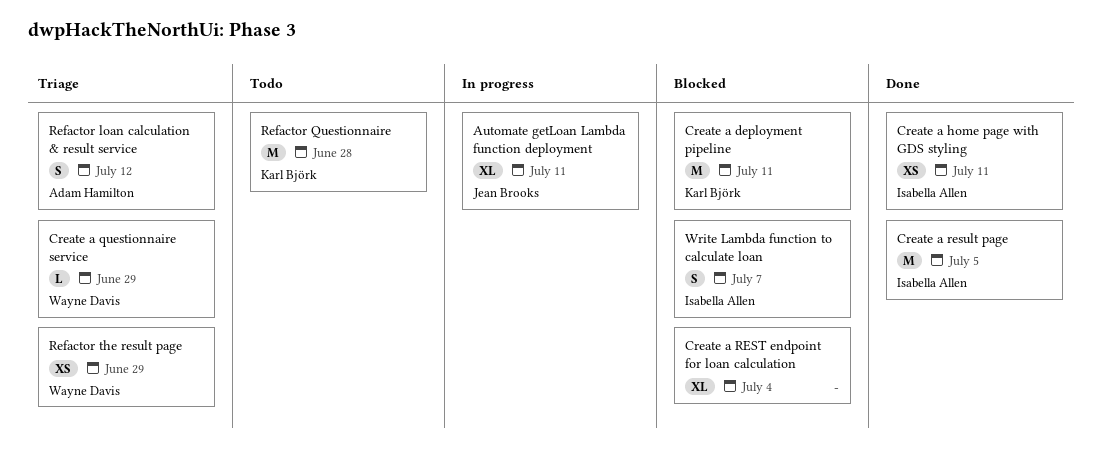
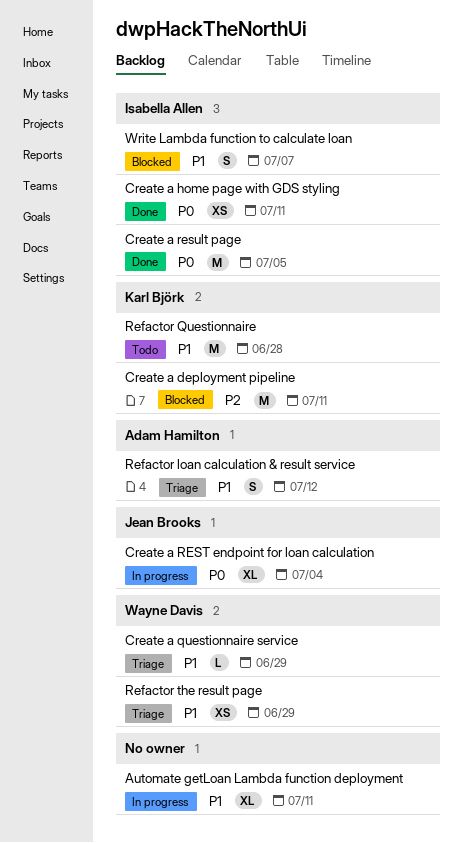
Automate getLoan Lambda function deployment, owner: Jean Brooks -> none
Create a REST endpoint for loan calculation, status: Blocked -> In progress
Create a REST endpoint for loan calculation, owner: none -> Jean Brooks

